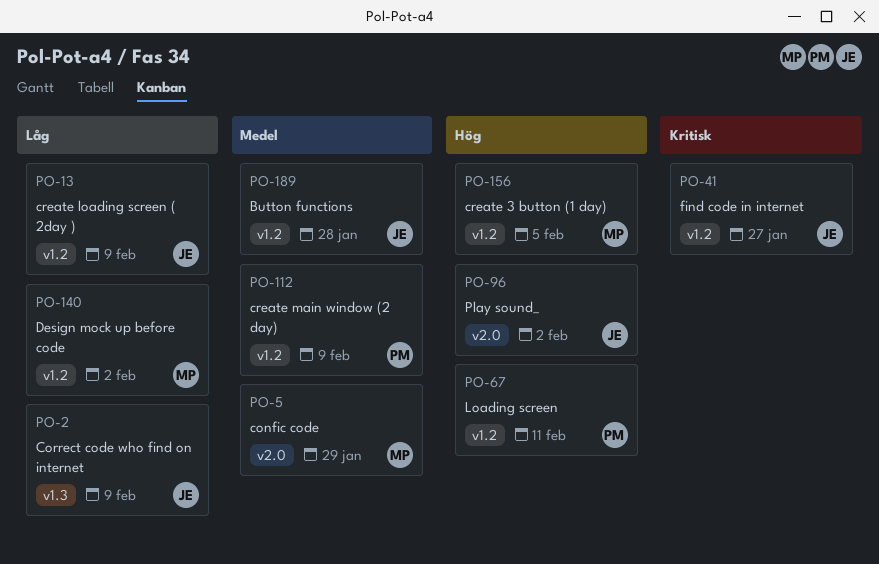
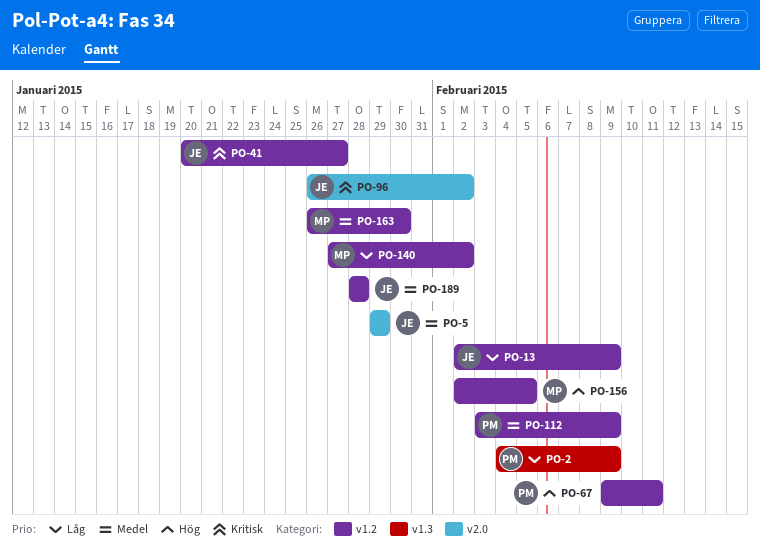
PO-2, owner: JE -> PM
PO-5, owner: MP -> JE
PO-96, priority: Hög -> Kritisk
PO-163: none -> present

